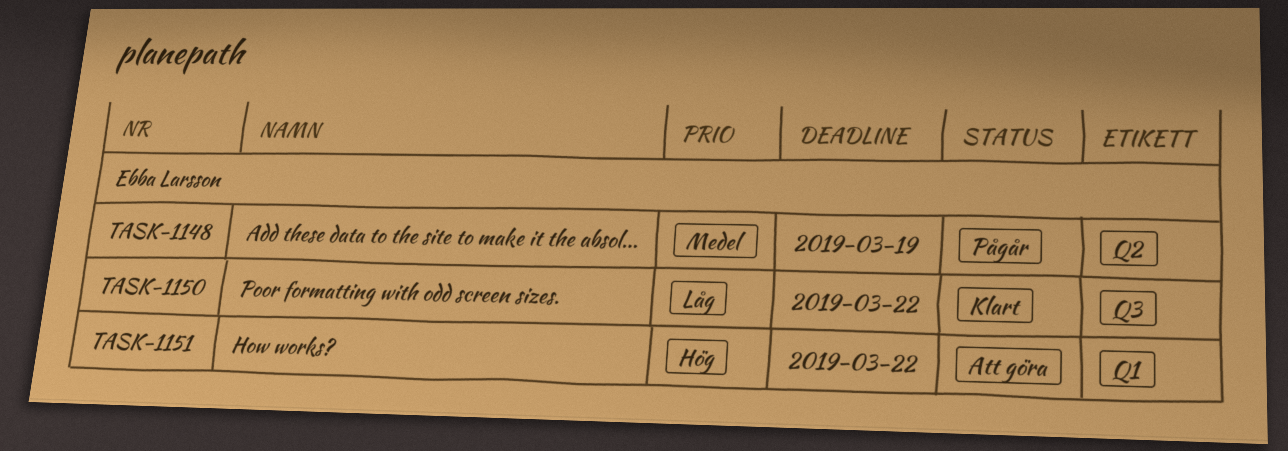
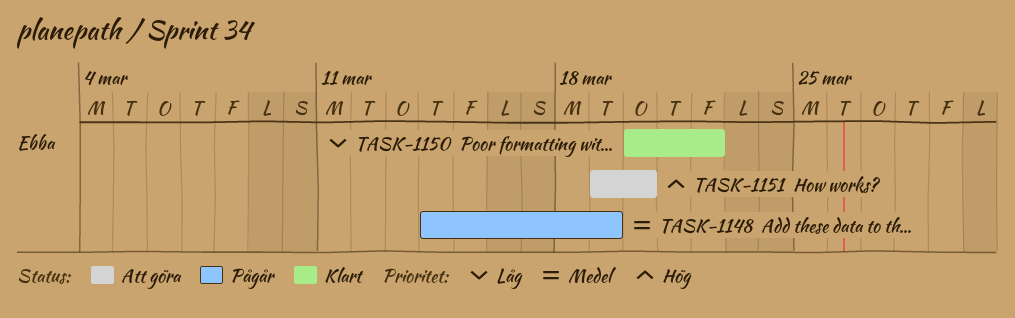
TASK-1151, due: Mar 22 -> Mar 20

